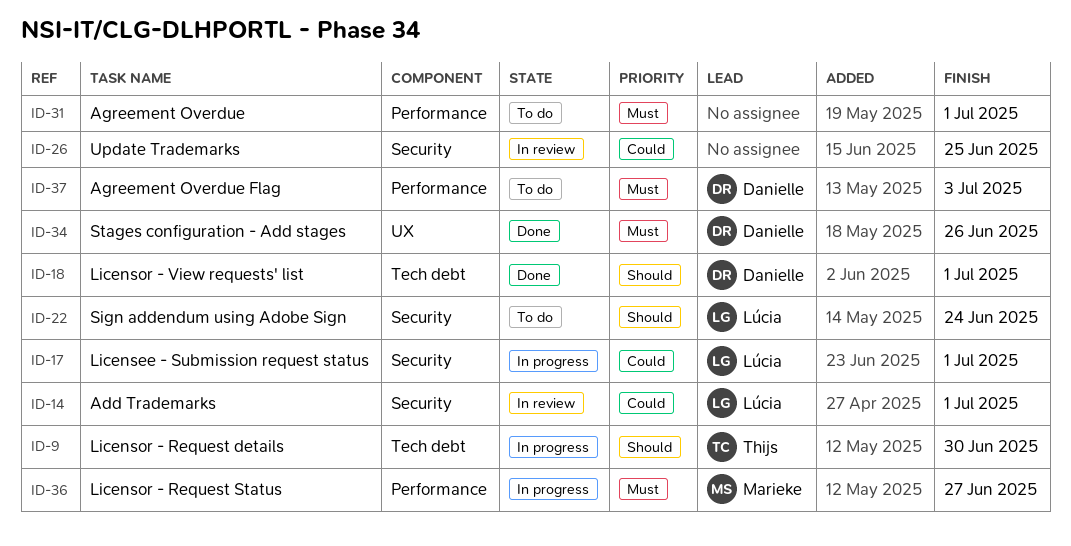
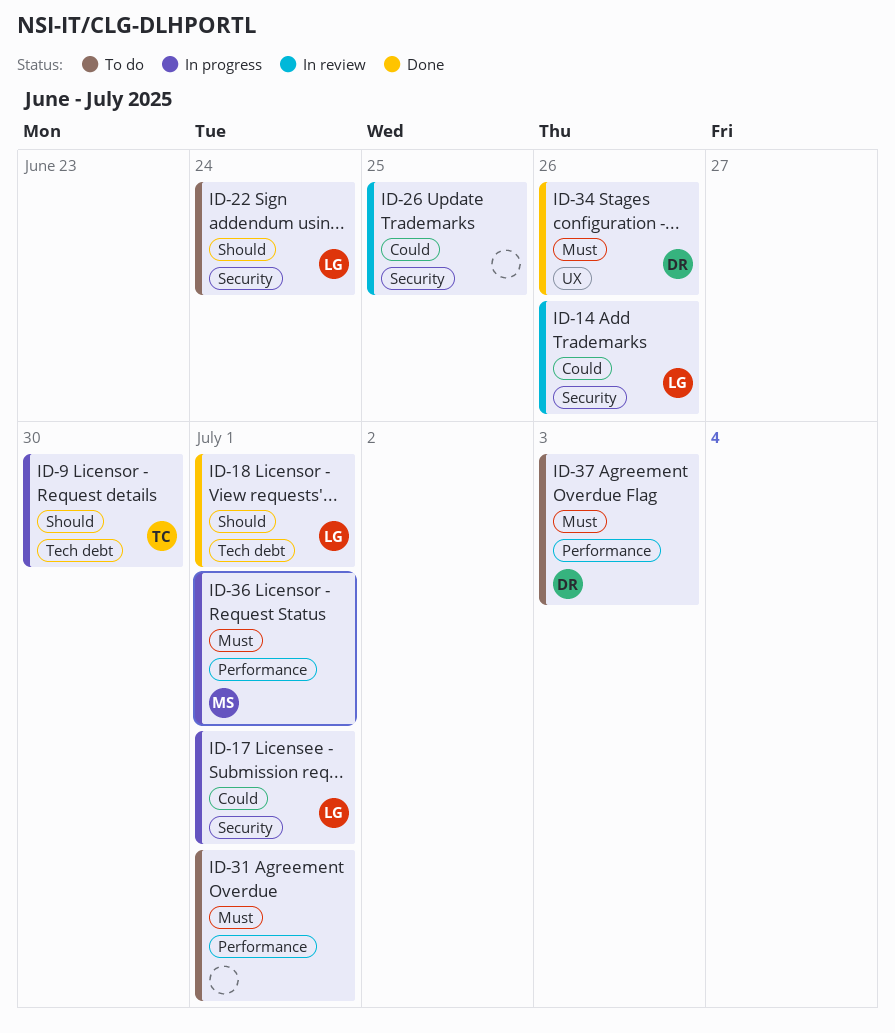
ID-14, due: Jul 1 -> Jun 26
ID-18, owner: Danielle -> Lúcia
ID-36, due: Jun 27 -> Jul 1

